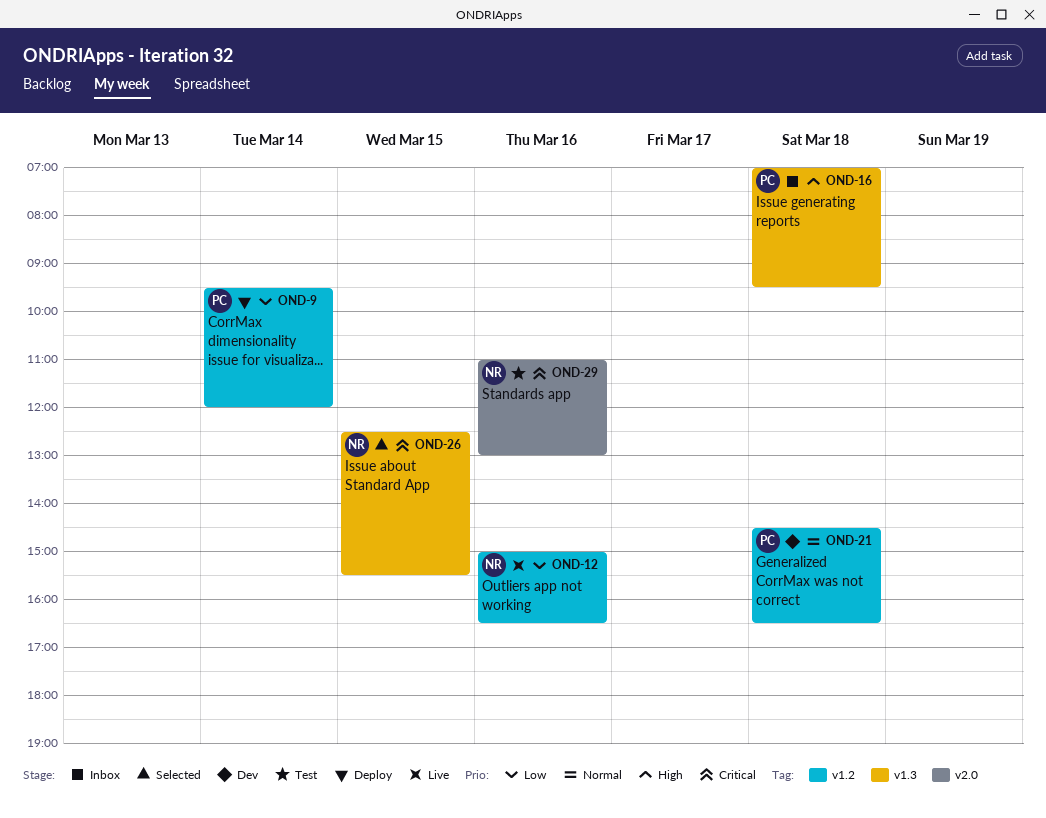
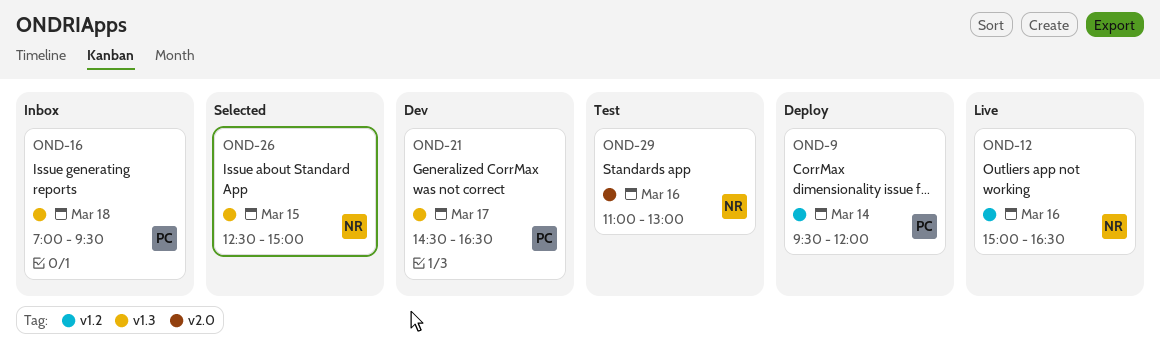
OND-21, label: v1.2 -> v1.3
OND-21, day: Mar 18 -> Mar 17
OND-26, ends: 15:30 -> 15:00

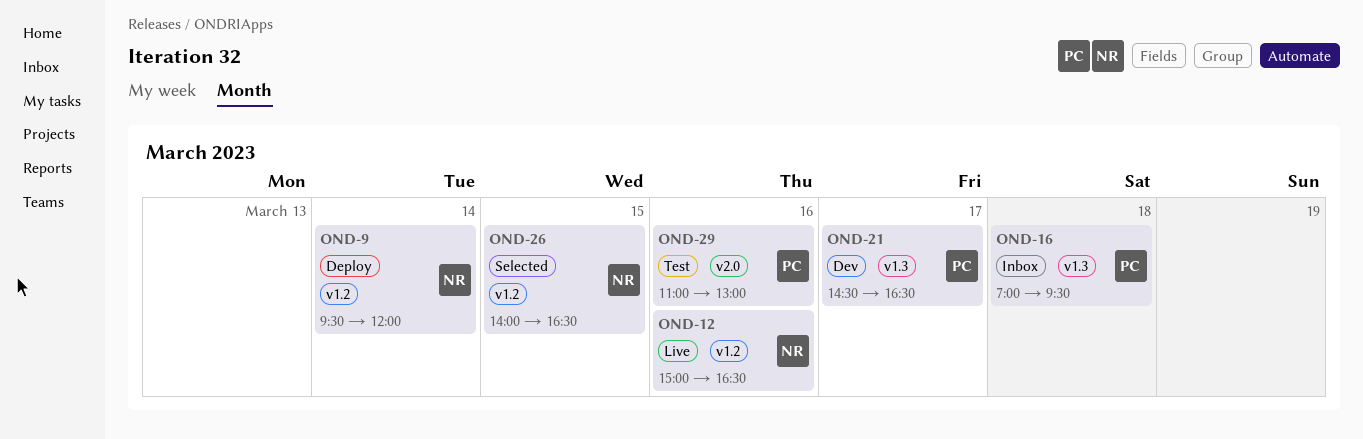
OND-9, owner: PC -> NR
OND-26, label: v1.3 -> v1.2
OND-26, begins: 12:30 -> 14:00
OND-26, ends: 15:00 -> 16:30
OND-29, owner: NR -> PC

